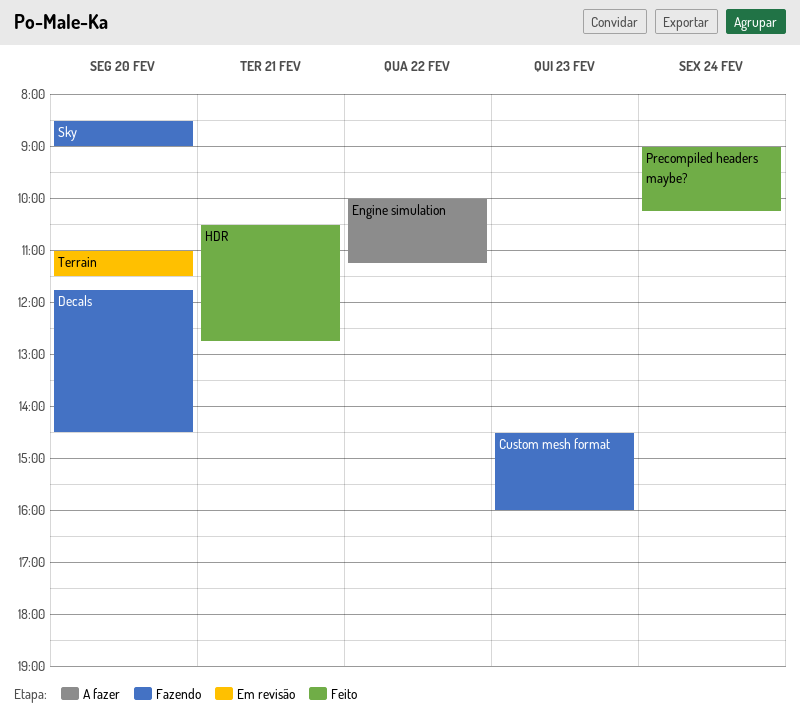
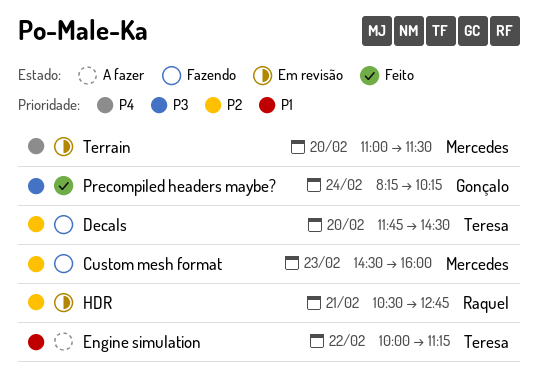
HDR, status: Feito -> Em revisão
Precompiled headers maybe?, begins: 09:00 -> 08:15
Sky: present -> none

